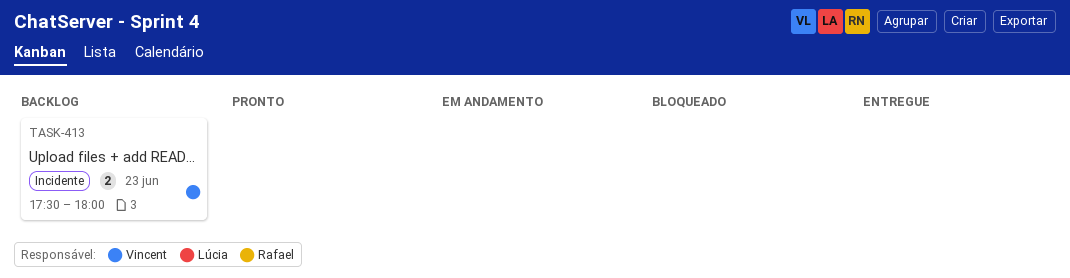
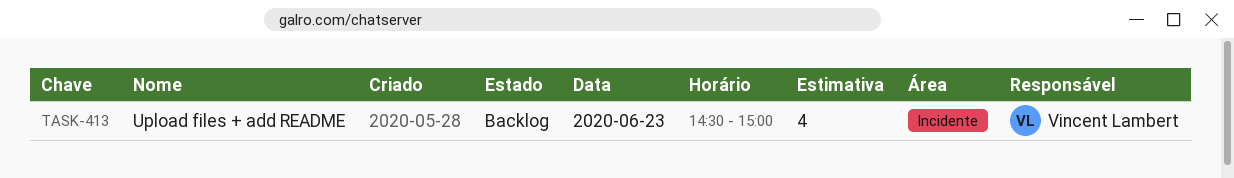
TASK-413, estimate: 2 -> 4
TASK-413, begins: 17:30 -> 14:30
TASK-413, ends: 18:00 -> 15:00

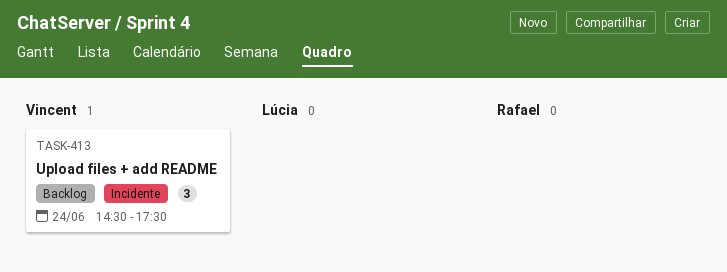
TASK-413, estimate: 4 -> 3
TASK-413, day: Jun 23 -> Jun 24
TASK-413, ends: 15:00 -> 17:30

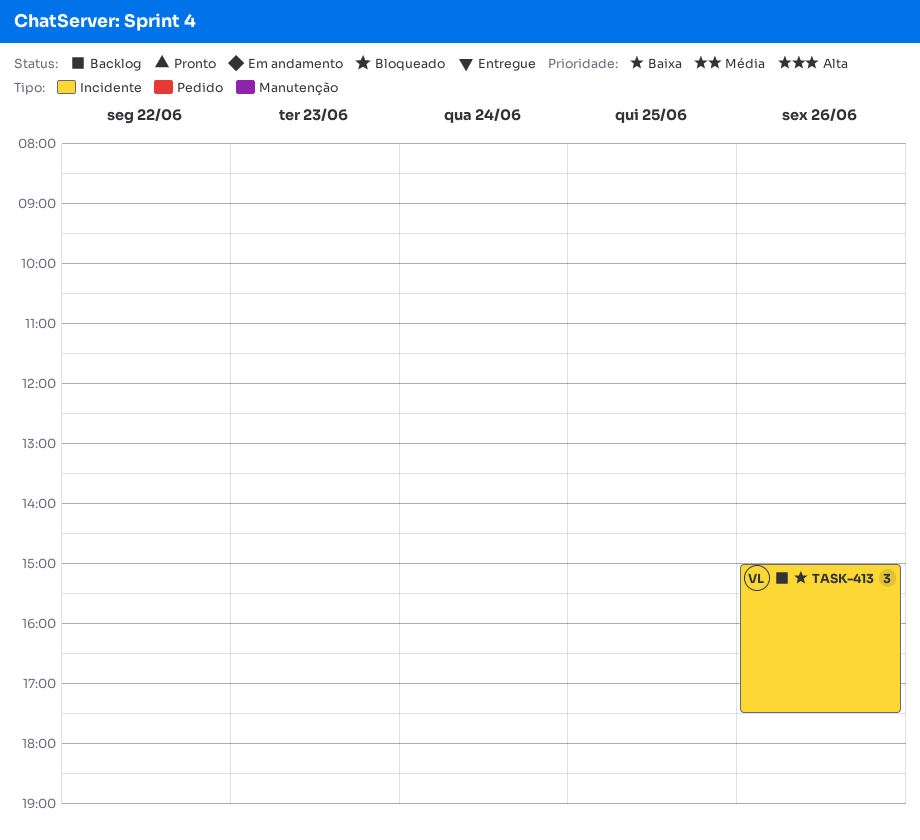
TASK-413, day: Jun 24 -> Jun 26
TASK-413, begins: 14:30 -> 15:00

